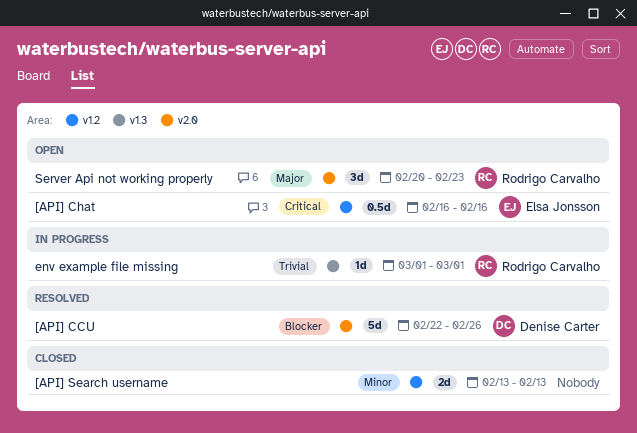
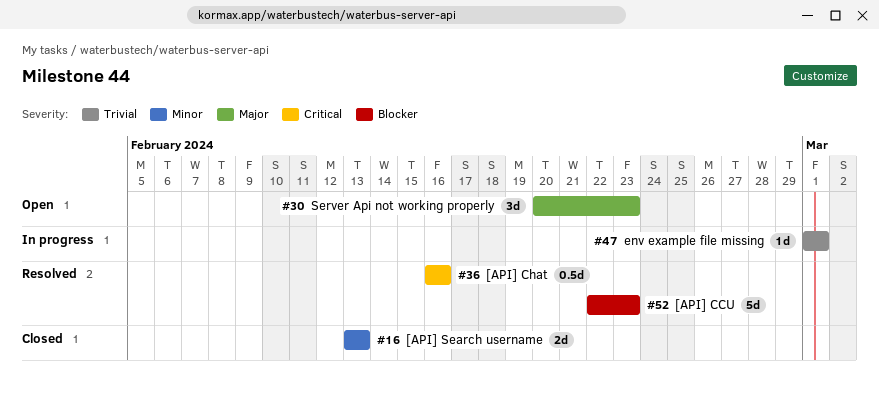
[API] CCU, due: Feb 26 -> Feb 23
[API] Chat, status: Open -> Resolved

